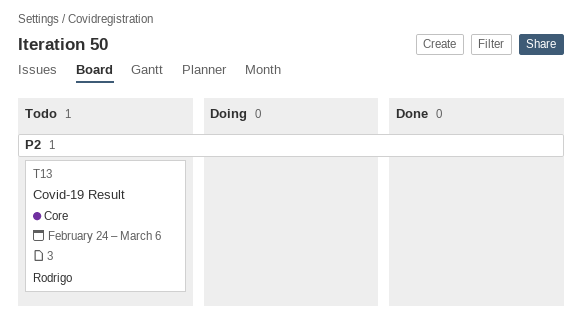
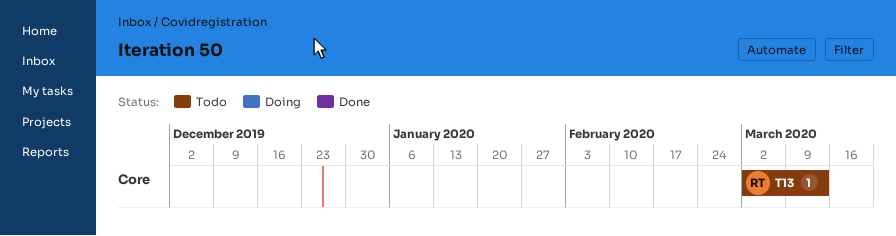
T13, start: Feb 24 -> Mar 2
T13, due: Mar 6 -> Mar 13

